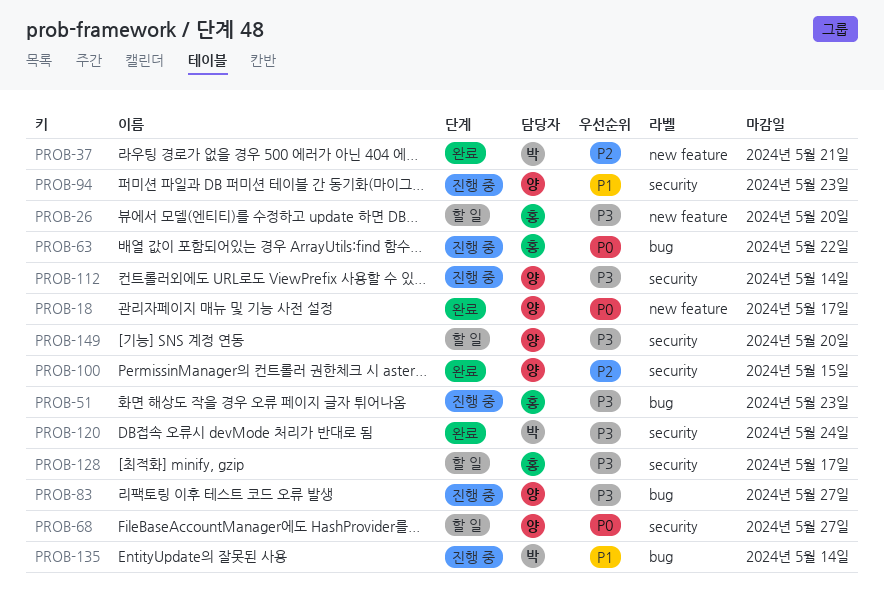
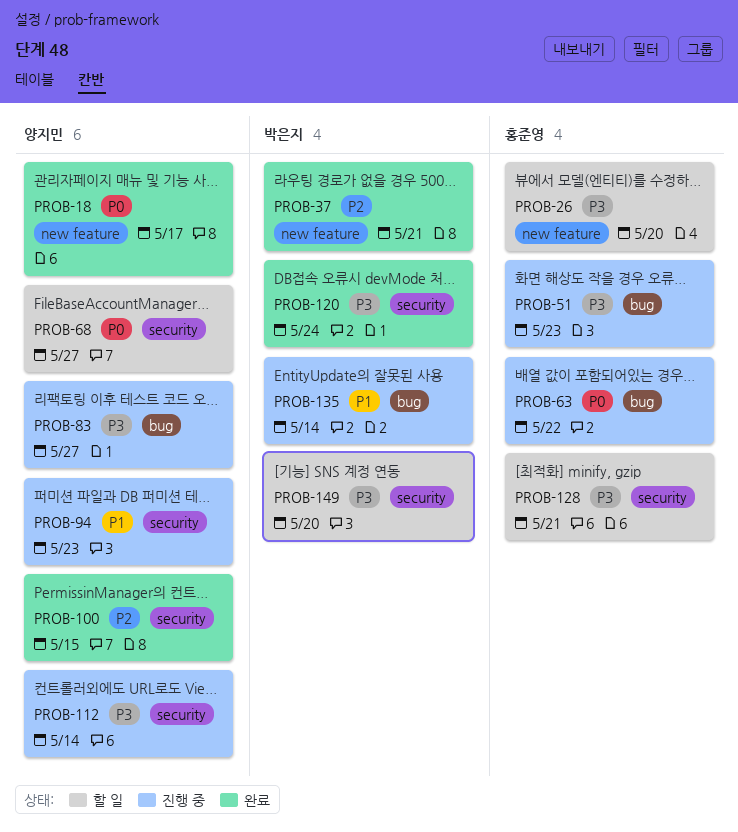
PROB-128, due: May 17 -> May 21
PROB-149, owner: 양지민 -> 박은지

